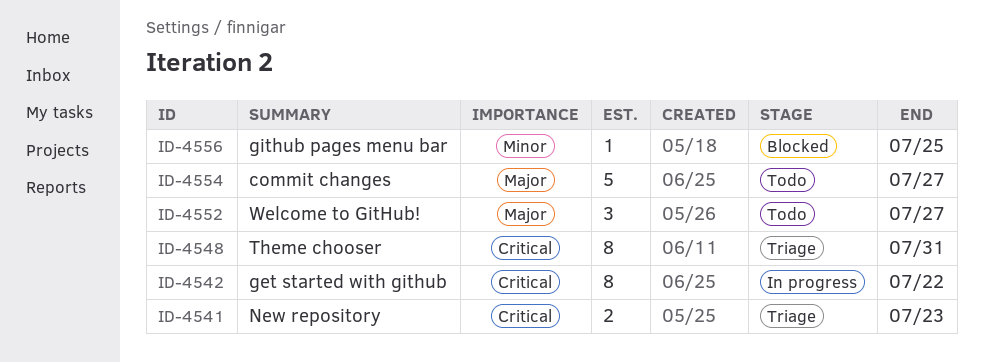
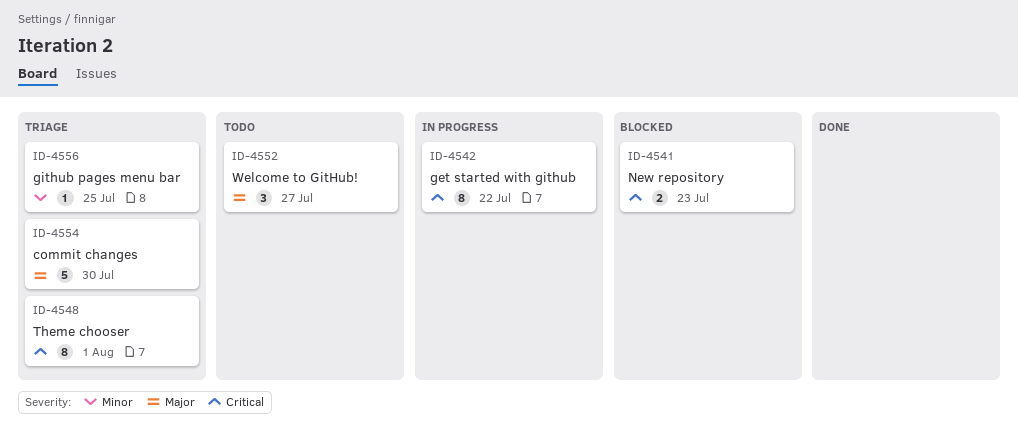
ID-4541, status: Triage -> Blocked
ID-4548, due: Jul 31 -> Aug 1
ID-4554, status: Todo -> Triage
ID-4554, due: Jul 27 -> Jul 30
ID-4556, status: Blocked -> Triage

